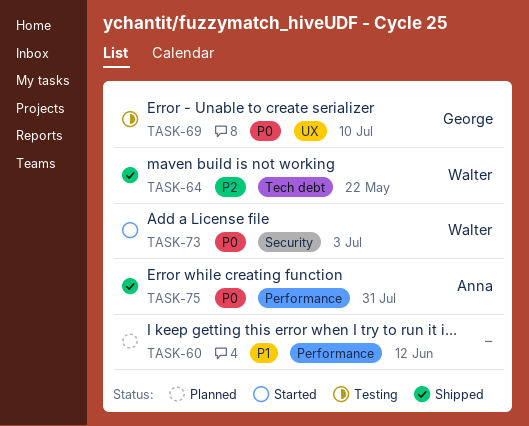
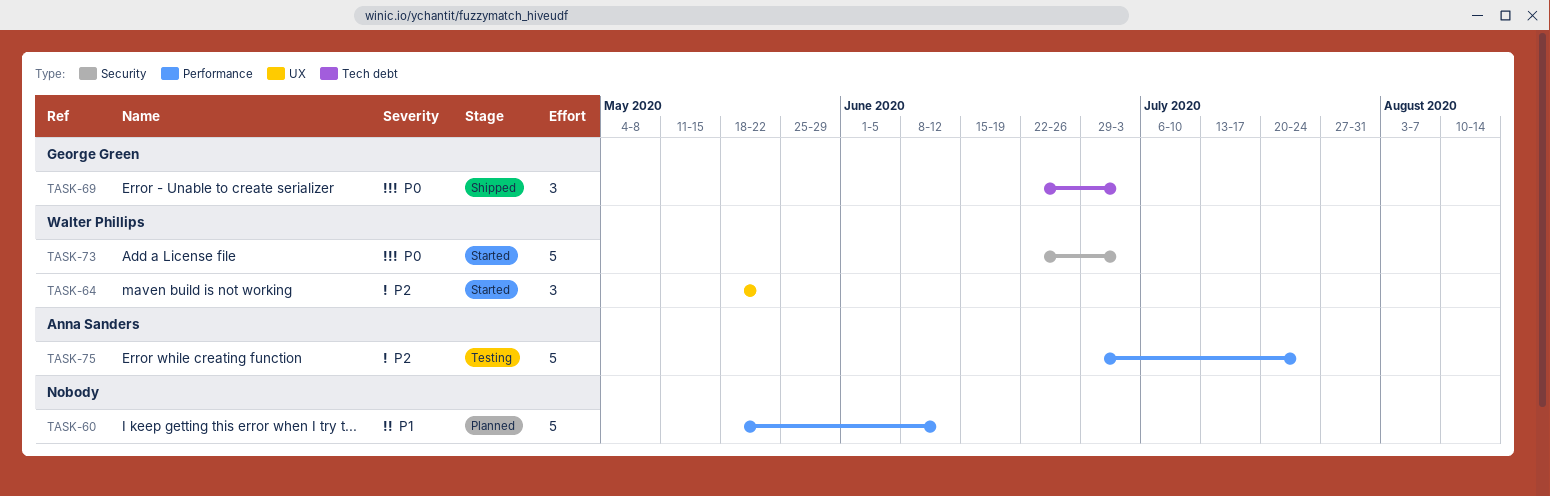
TASK-64, status: Shipped -> Started
TASK-64, label: Tech debt -> UX
TASK-69, status: Testing -> Shipped
TASK-69, label: UX -> Tech debt
TASK-69, due: Jul 10 -> Jul 3
TASK-75, status: Shipped -> Testing
TASK-75, priority: P0 -> P2
TASK-75, due: Jul 31 -> Jul 24

